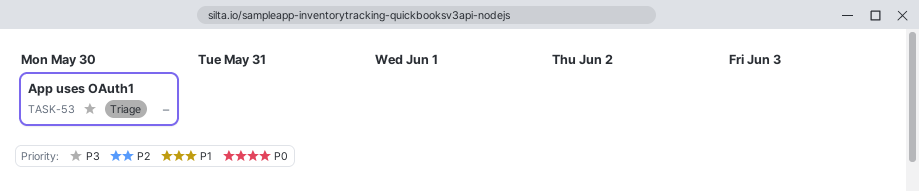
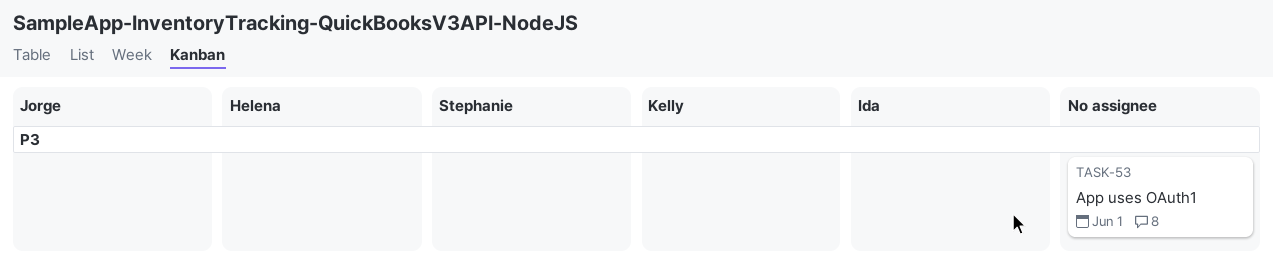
TASK-53, due: May 30 -> Jun 1

